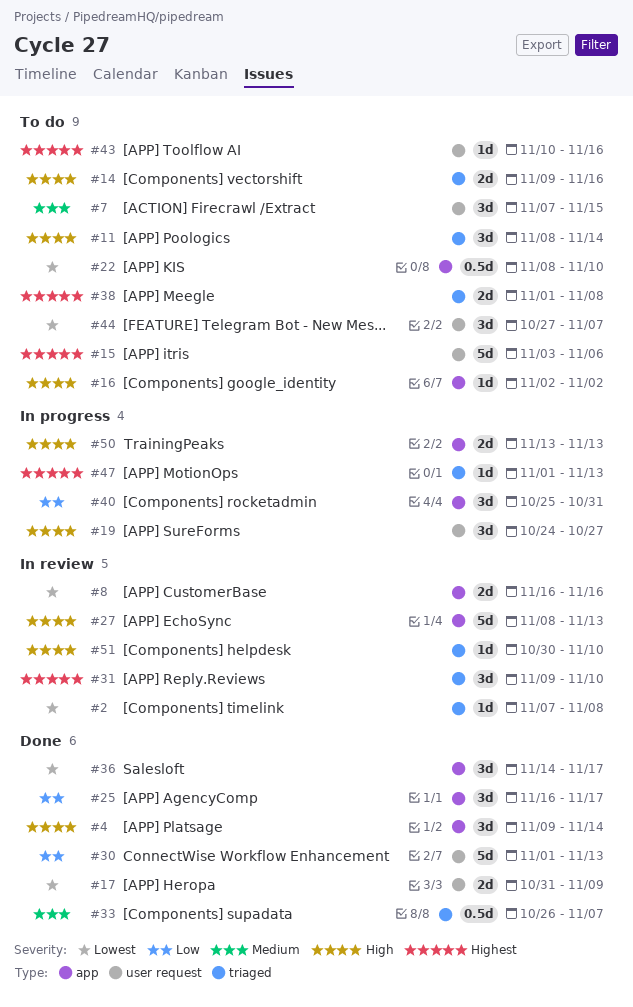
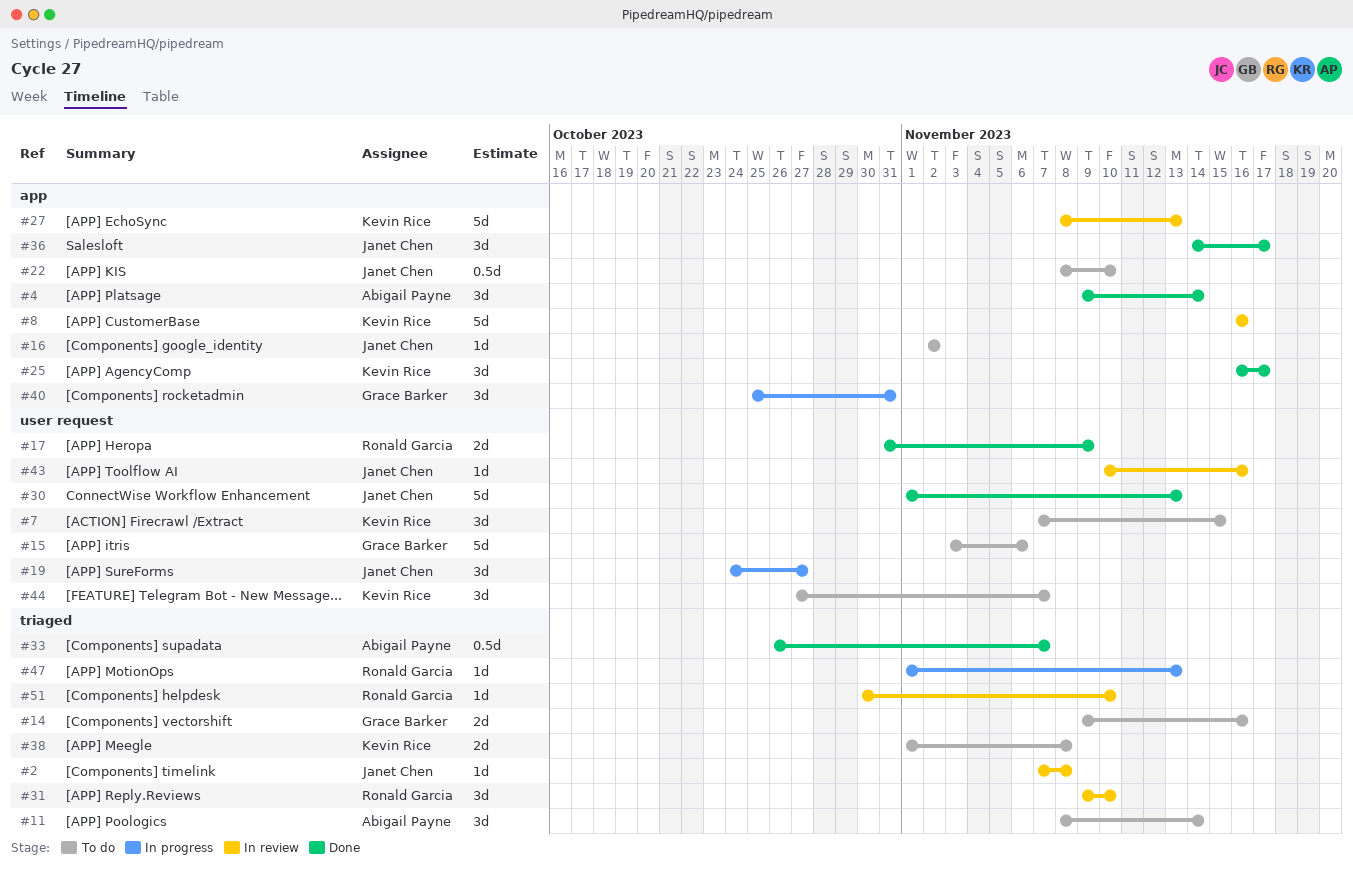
#8, estimate: 2d -> 5d
#43, status: To do -> In review
#50: present -> none

